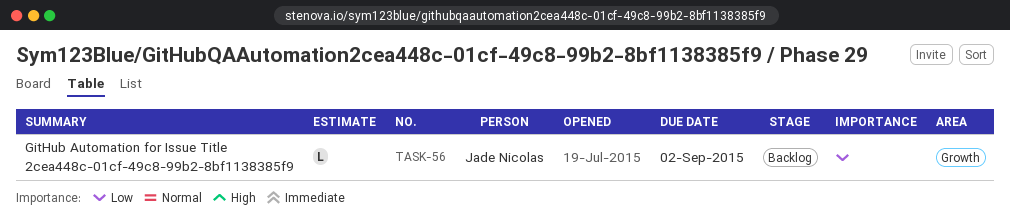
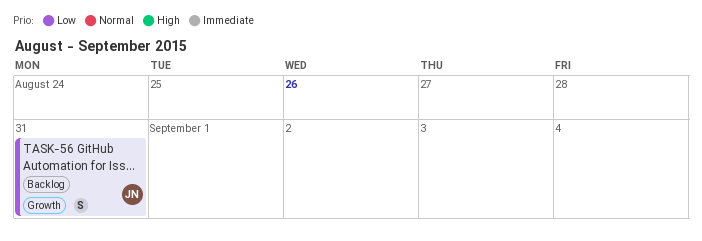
TASK-56, estimate: L -> S
TASK-56, due: Sep 2 -> Aug 31

